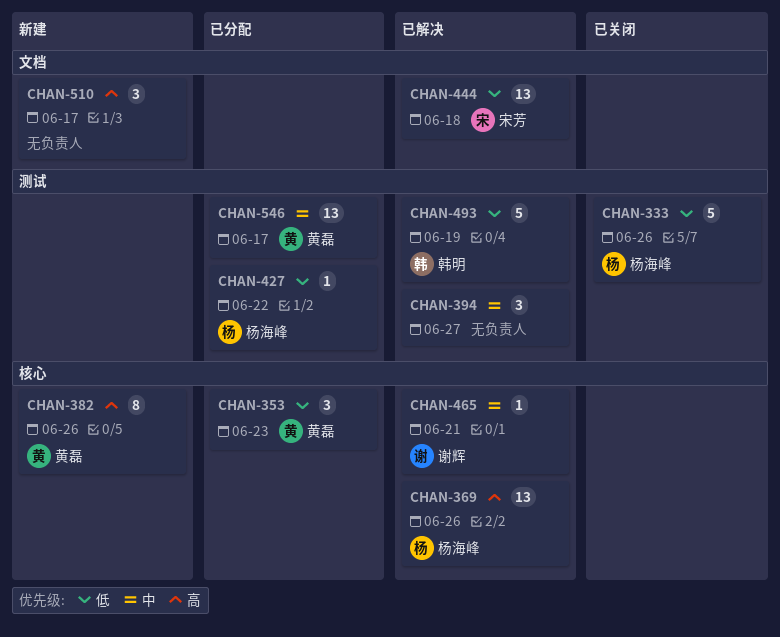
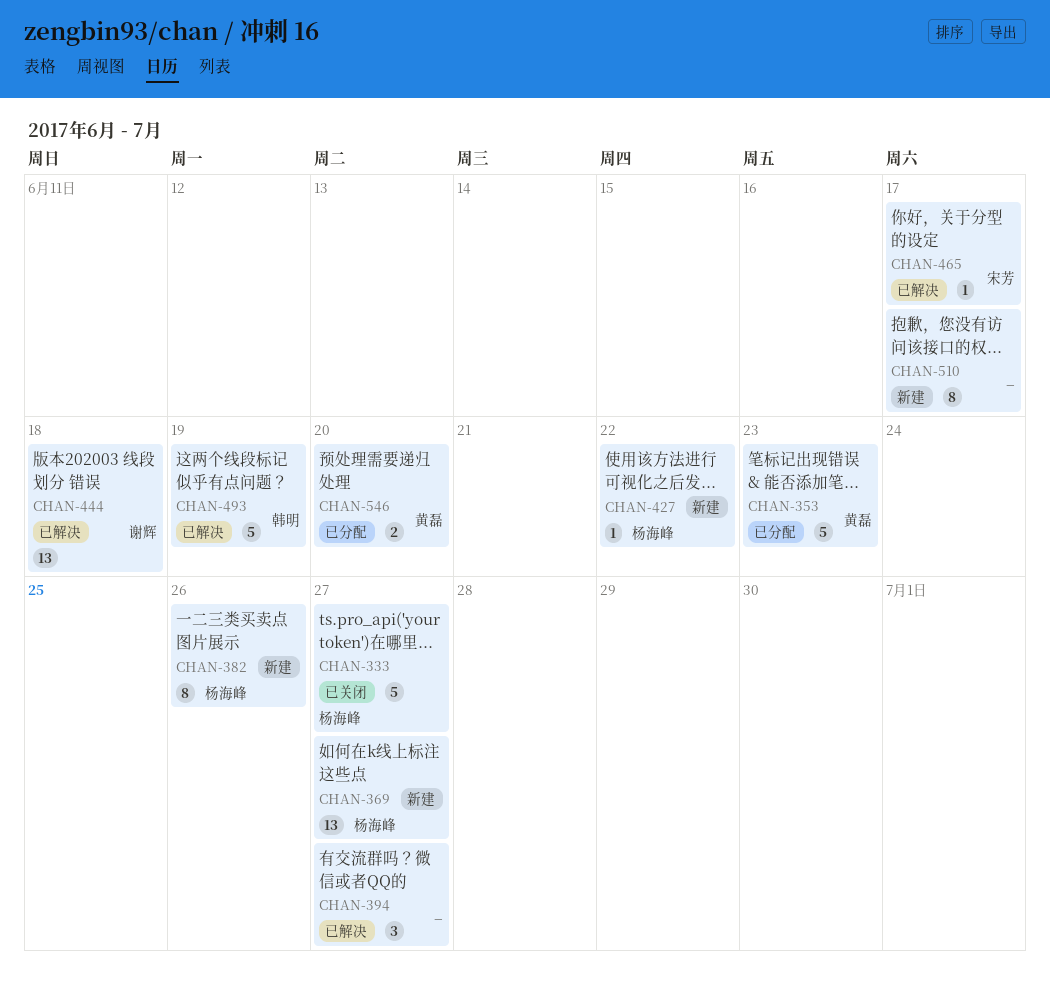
CHAN-333, due: Jun 26 -> Jun 27
CHAN-353, estimate: 3 -> 5
CHAN-369, status: 已解决 -> 新建
CHAN-369, due: Jun 26 -> Jun 27
CHAN-382, owner: 黄磊 -> 杨海峰
CHAN-427, status: 已分配 -> 新建
CHAN-444, owner: 宋芳 -> 谢辉
CHAN-465, owner: 谢辉 -> 宋芳
CHAN-465, due: Jun 21 -> Jun 17
CHAN-510, estimate: 3 -> 8
CHAN-546, estimate: 13 -> 2
CHAN-546, due: Jun 17 -> Jun 20

